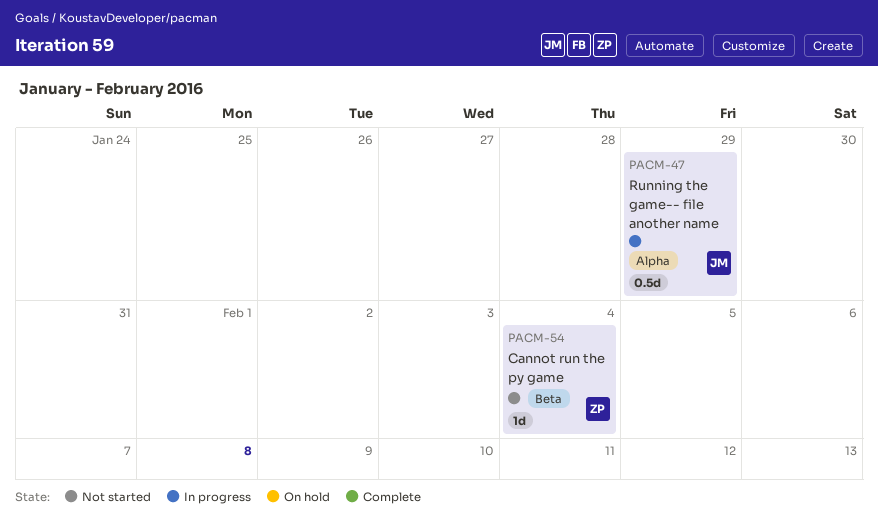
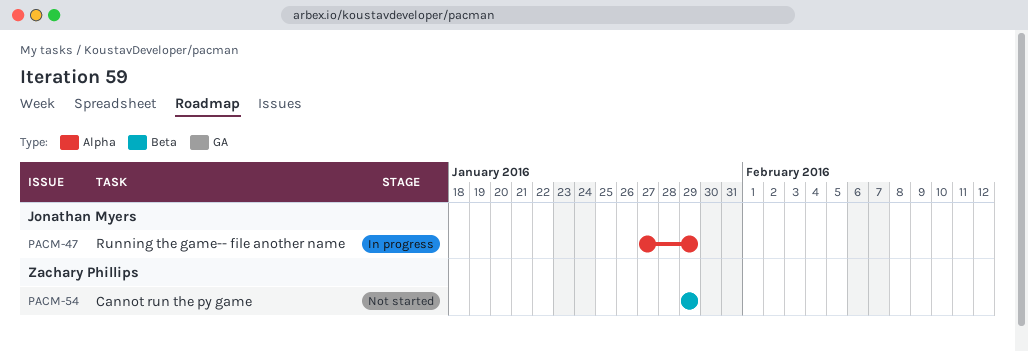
PACM-54, due: Feb 4 -> Jan 29

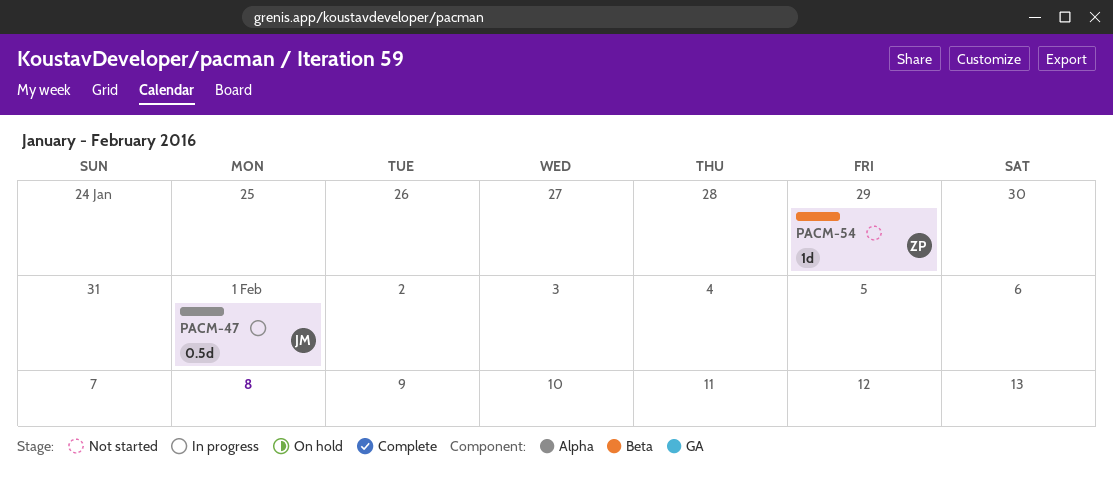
PACM-47, due: Jan 29 -> Feb 1

